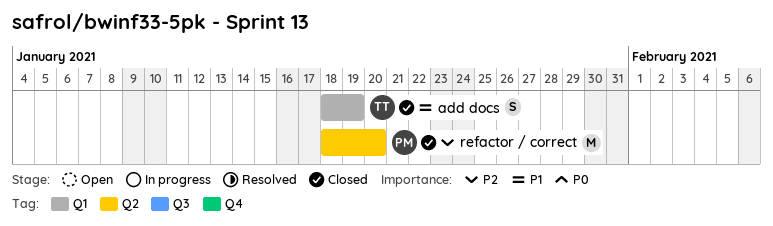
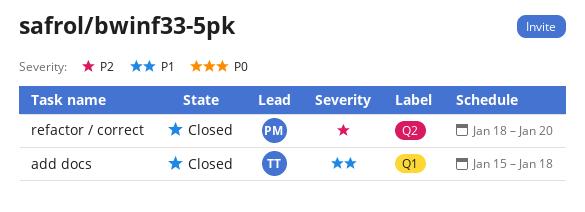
add docs, start: Jan 18 -> Jan 15
add docs, due: Jan 19 -> Jan 18

